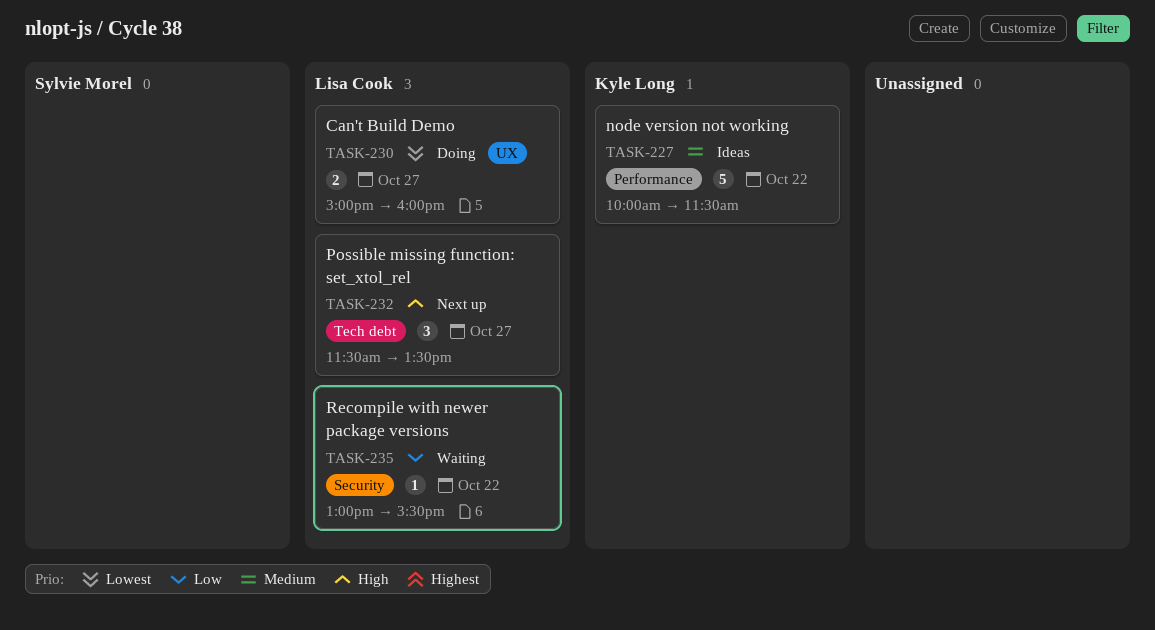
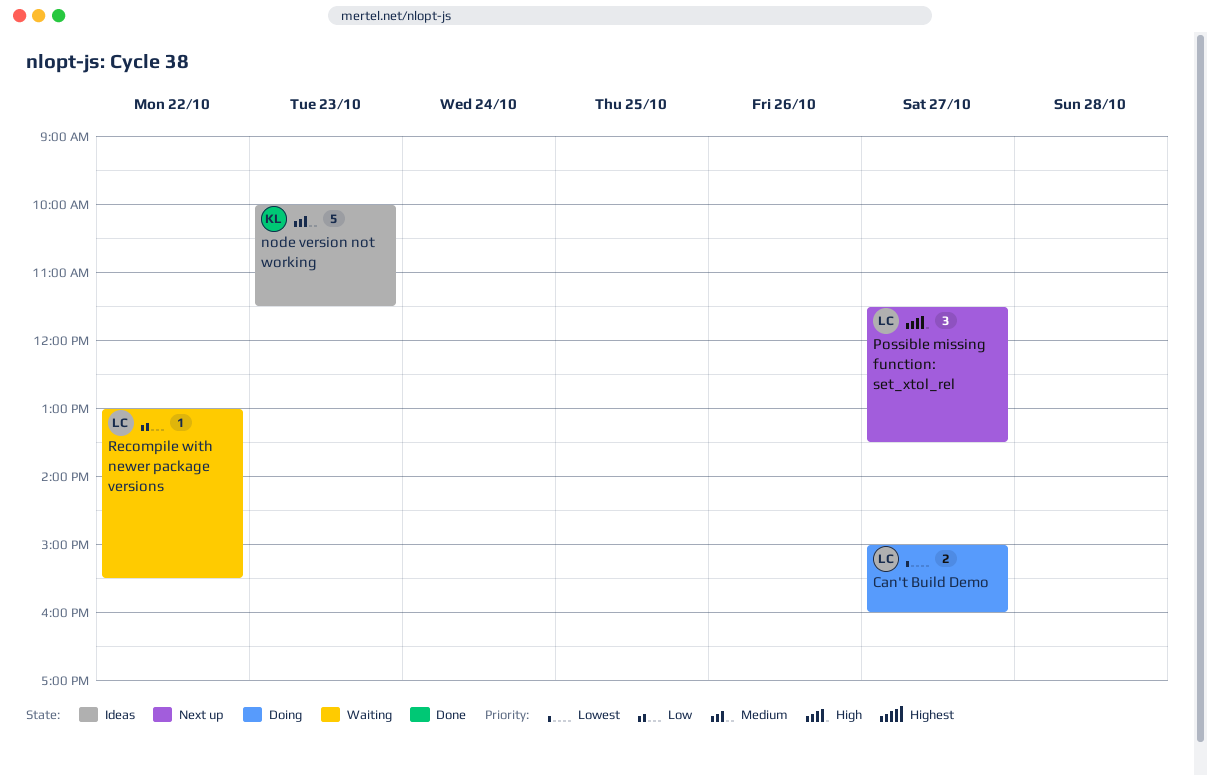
node version not working, day: Oct 22 -> Oct 23

